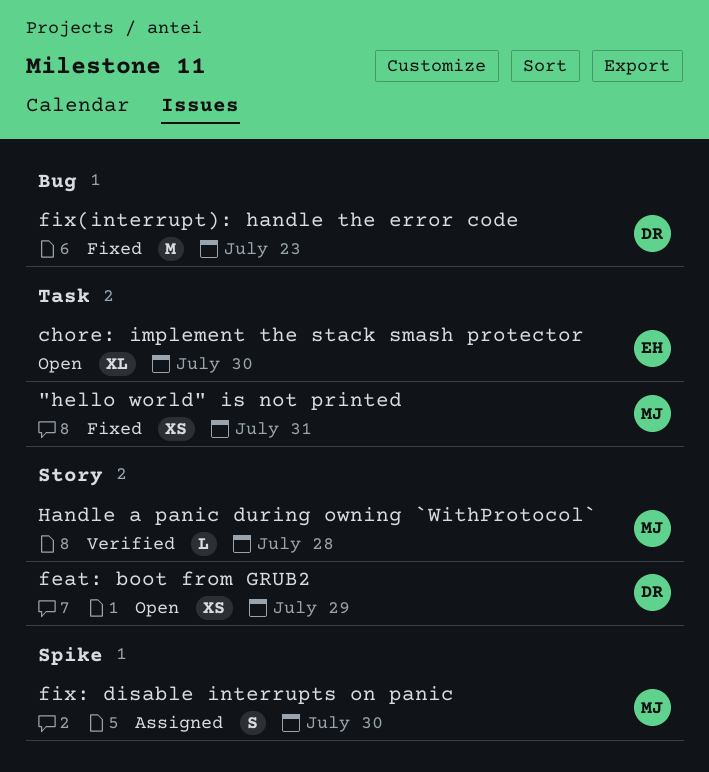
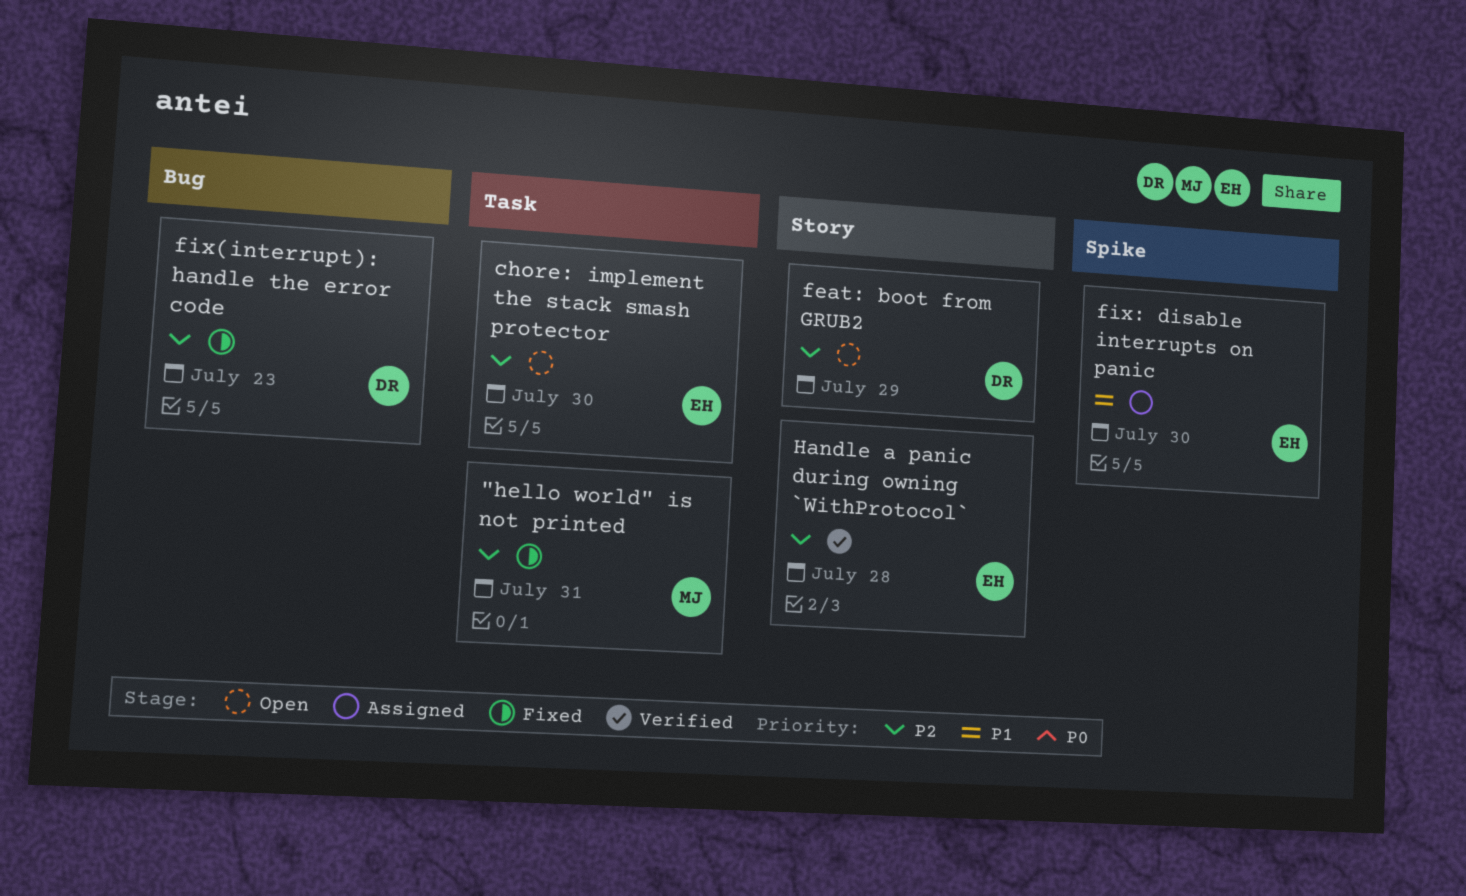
fix: disable interrupts on panic, owner: MJ -> EH
Handle a panic during owning `WithProtocol`, owner: MJ -> EH

